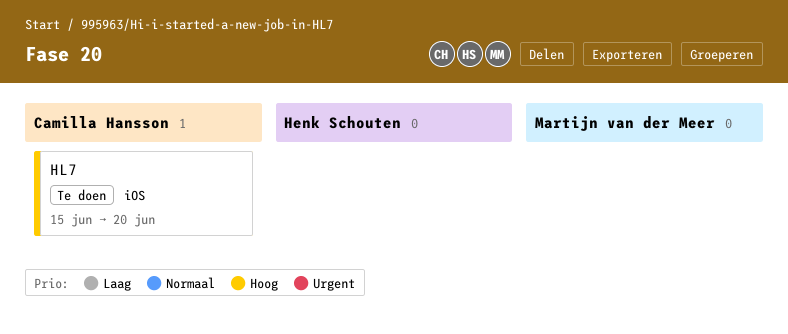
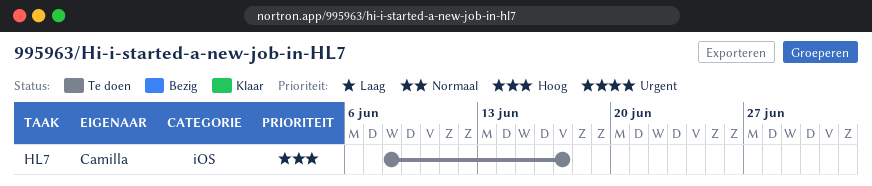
HL7, start: Jun 15 -> Jun 8
HL7, due: Jun 20 -> Jun 17

